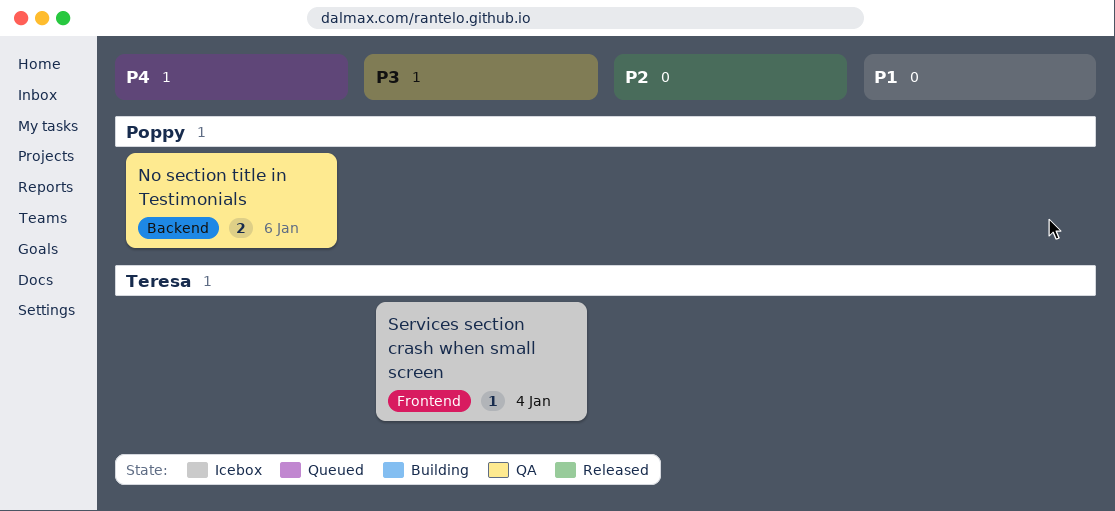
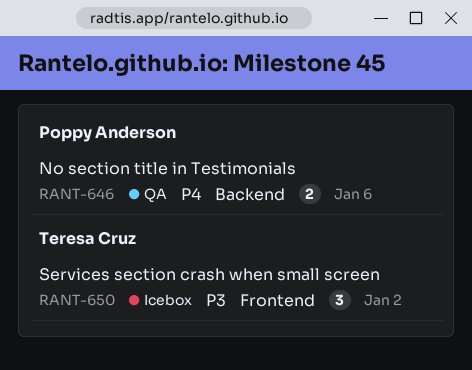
Services section crash when small screen, estimate: 1 -> 3
Services section crash when small screen, due: Jan 4 -> Jan 2

